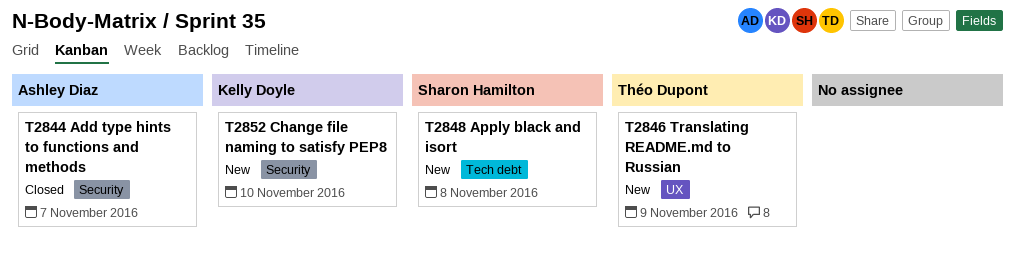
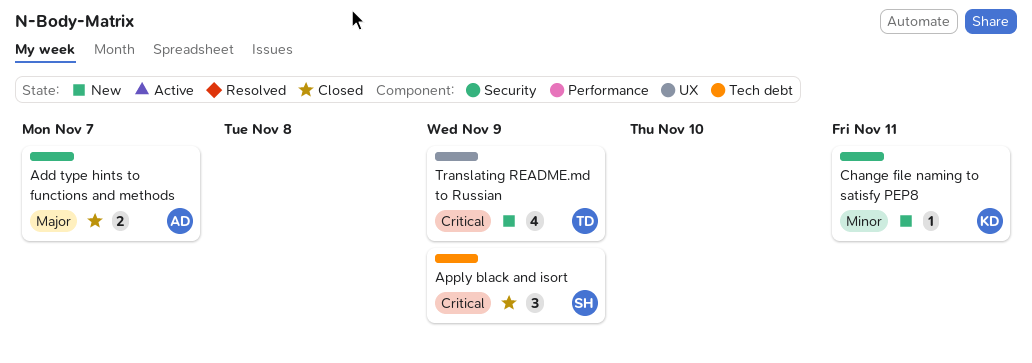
Apply black and isort, status: New -> Closed
Apply black and isort, due: Nov 8 -> Nov 9
Change file naming to satisfy PEP8, due: Nov 10 -> Nov 11

